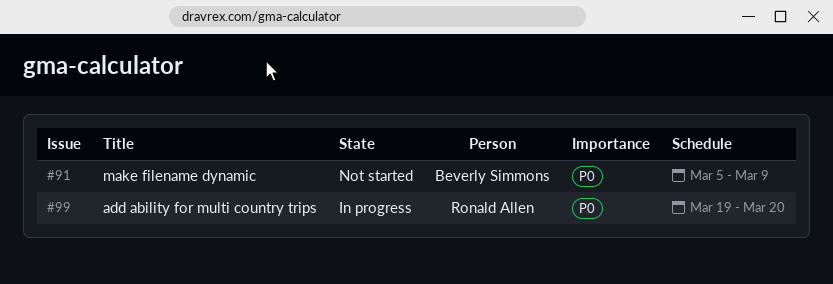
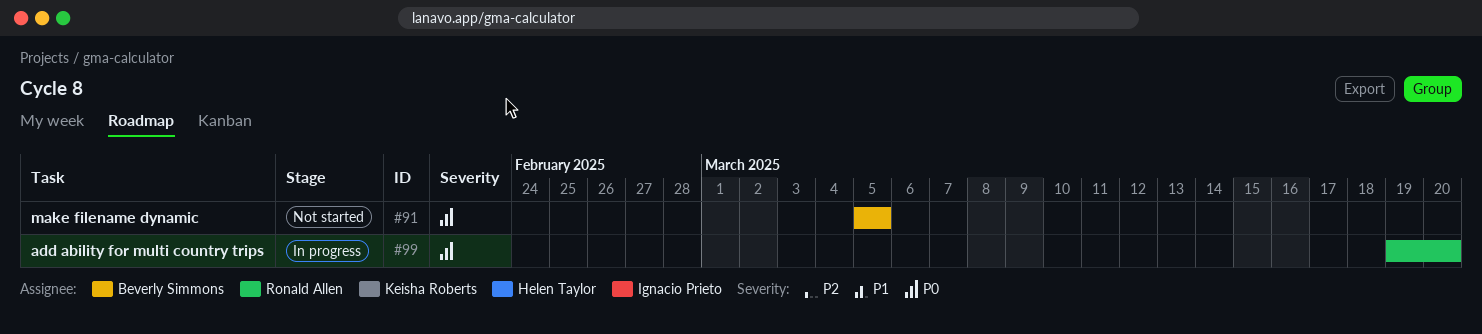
#91, due: Mar 9 -> Mar 5

